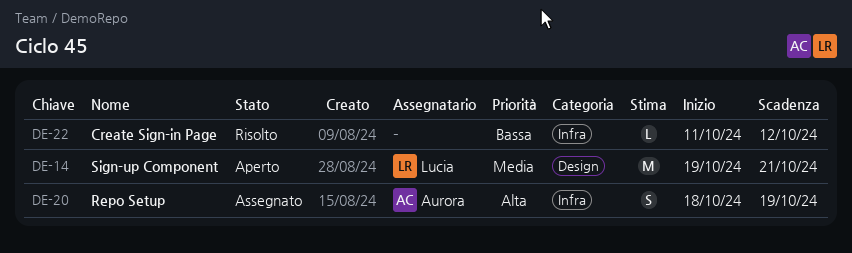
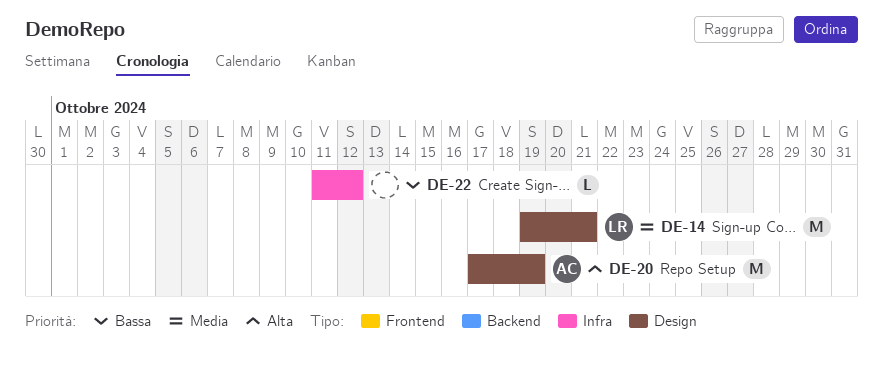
DE-20, label: Infra -> Design
DE-20, estimate: S -> M
DE-20, start: Oct 18 -> Oct 17

